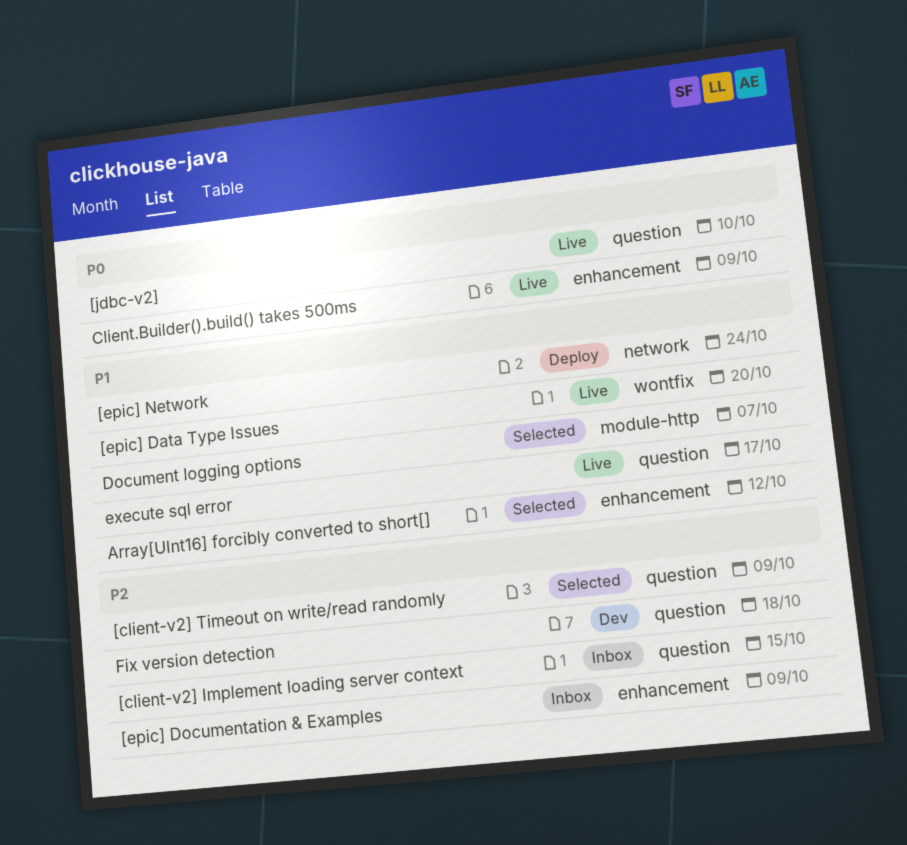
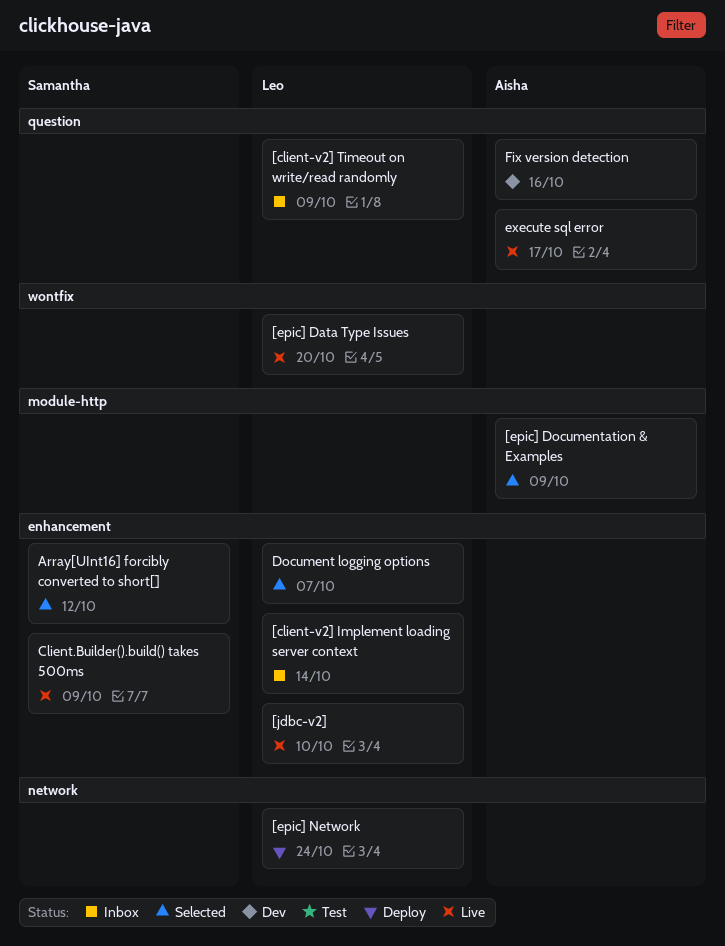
[client-v2] Implement loading server context, label: question -> enhancement
[client-v2] Implement loading server context, due: Oct 15 -> Oct 14
[client-v2] Timeout on write/read randomly, status: Selected -> Inbox
[epic] Documentation & Examples, status: Inbox -> Selected
[epic] Documentation & Examples, label: enhancement -> module-http
[jdbc-v2], label: question -> enhancement
Document logging options, label: module-http -> enhancement
Fix version detection, due: Oct 18 -> Oct 16

